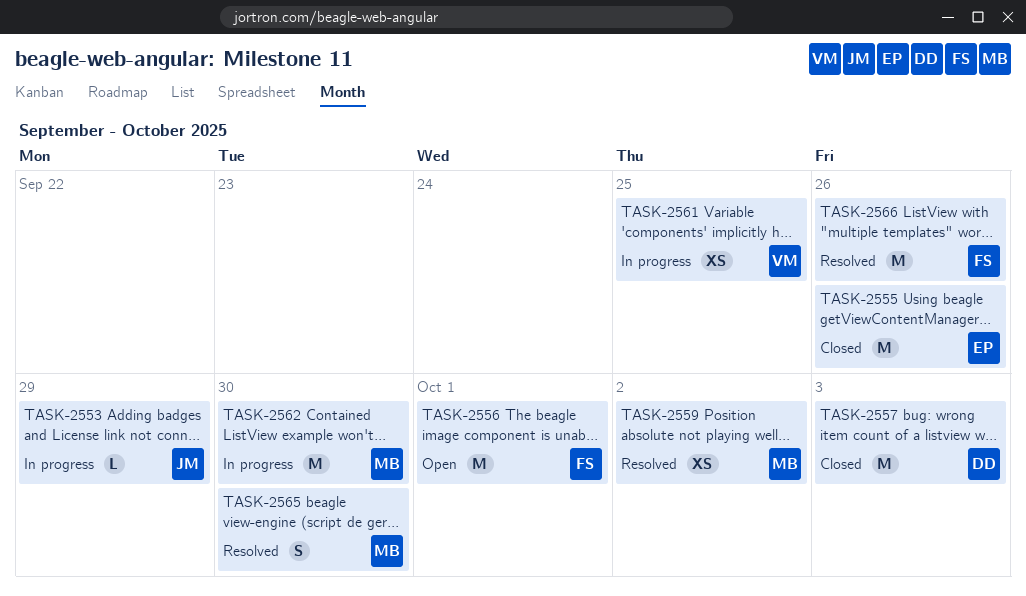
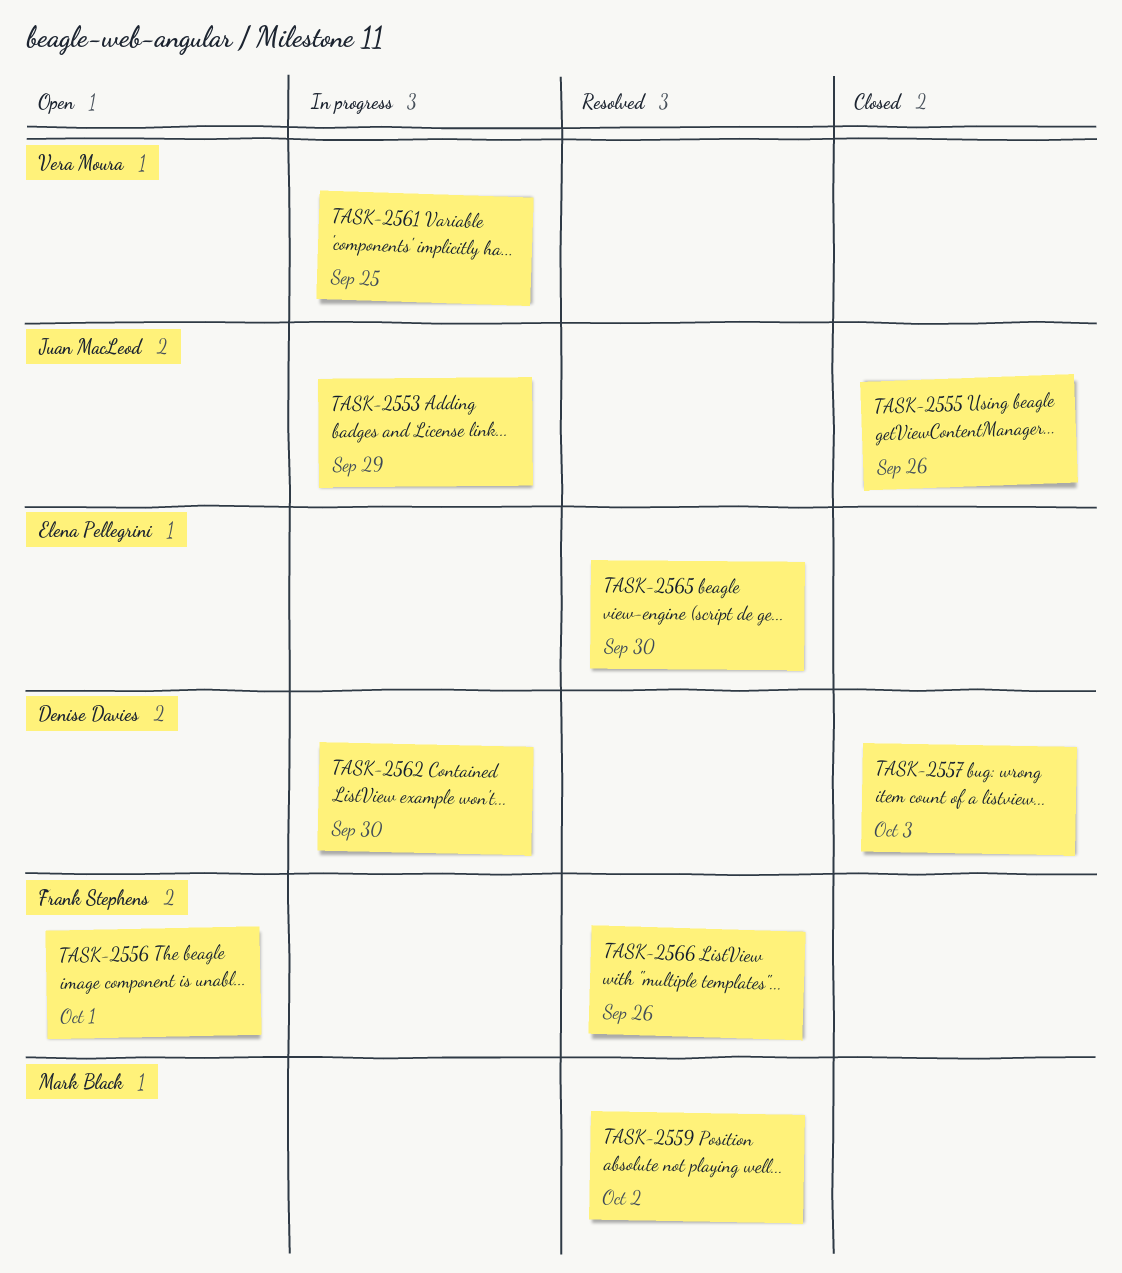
TASK-2555, owner: Elena Pellegrini -> Juan MacLeod
TASK-2562, owner: Mark Black -> Denise Davies
TASK-2565, owner: Mark Black -> Elena Pellegrini

